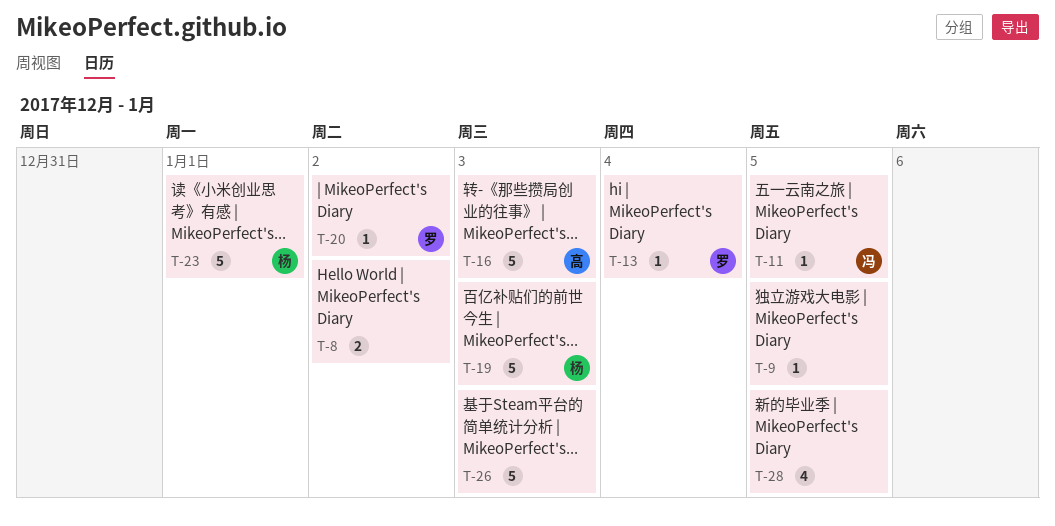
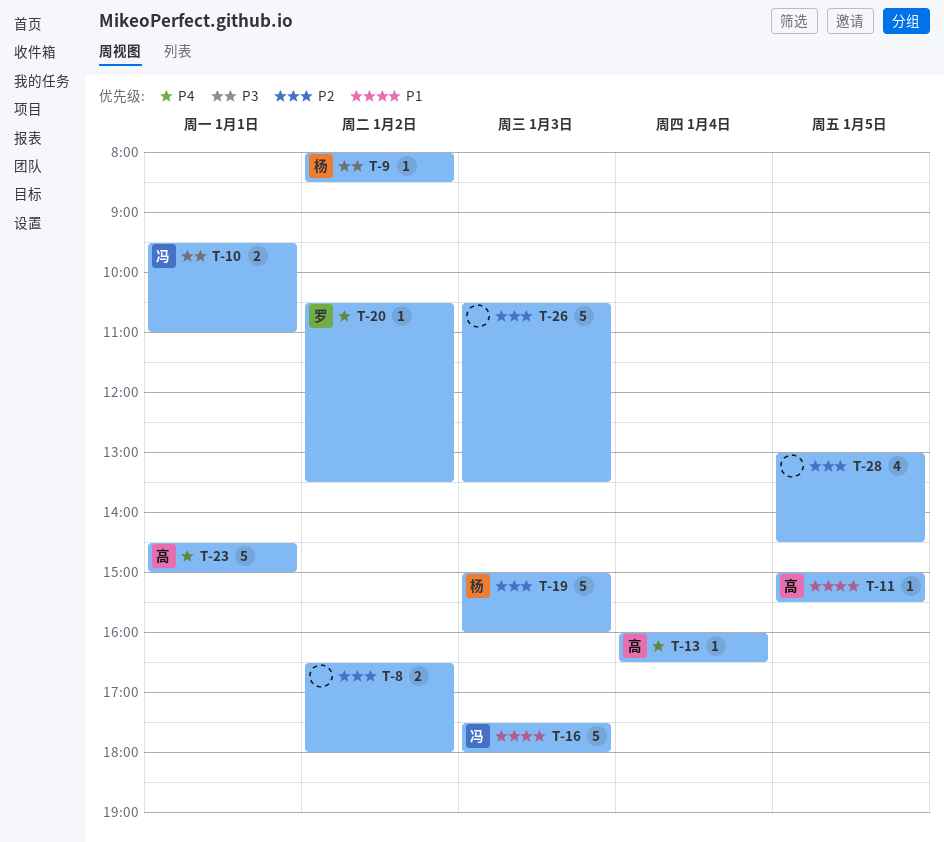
T-9, owner: none -> 杨
T-9, day: Jan 5 -> Jan 2
T-10: none -> present
T-11, owner: 冯 -> 高
T-13, owner: 罗 -> 高
T-16, owner: 高 -> 冯
T-23, owner: 杨 -> 高

